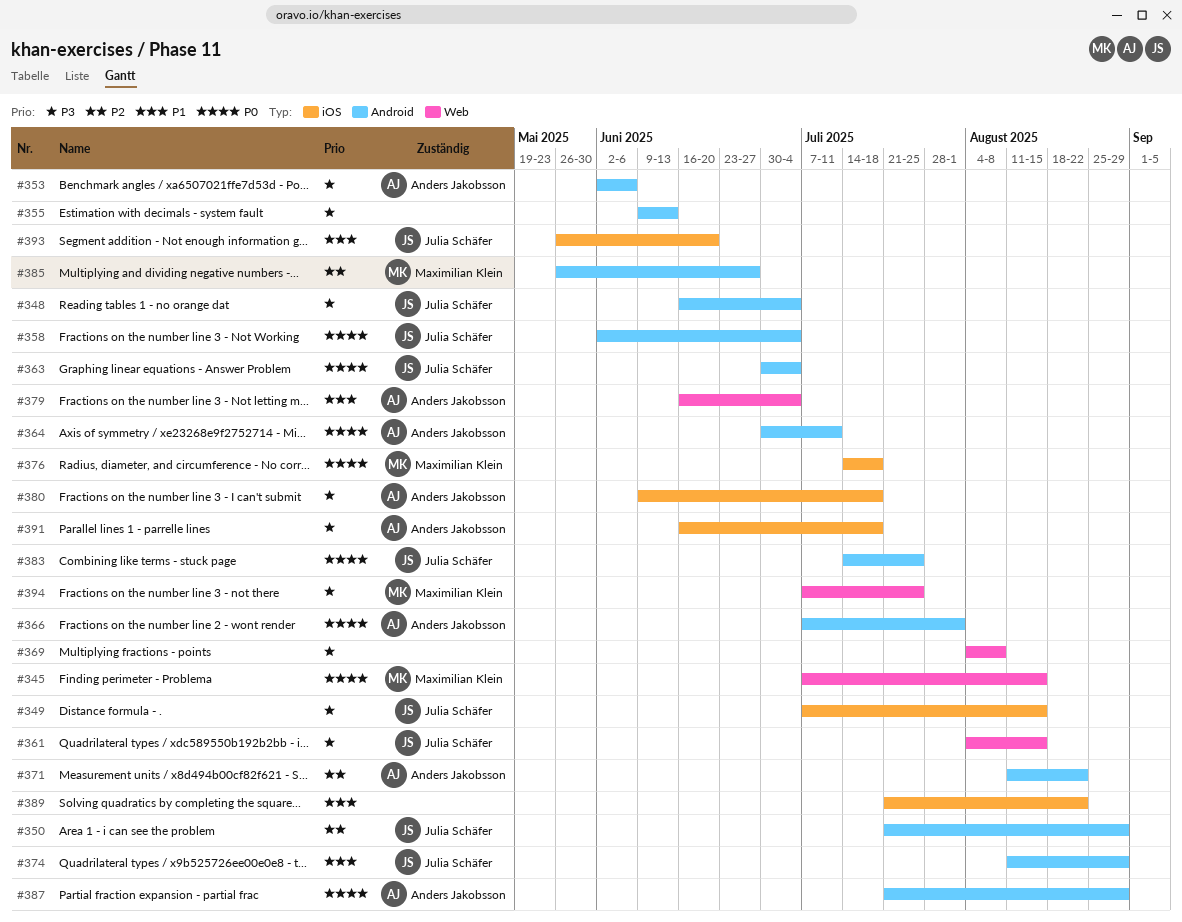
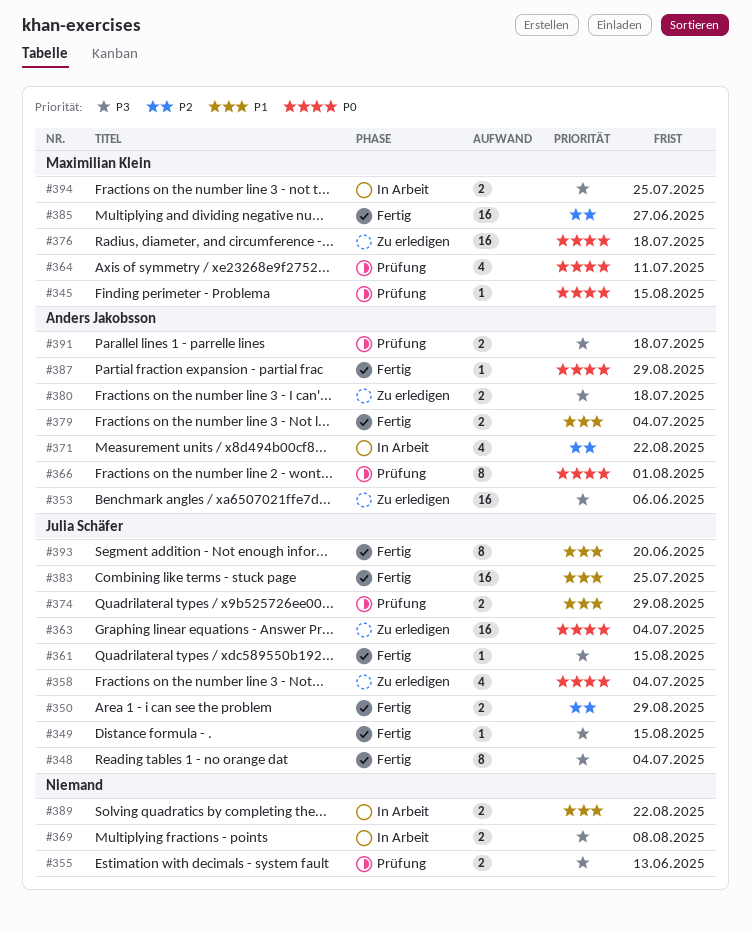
#364, owner: Anders Jakobsson -> Maximilian Klein
#383, priority: P0 -> P1

